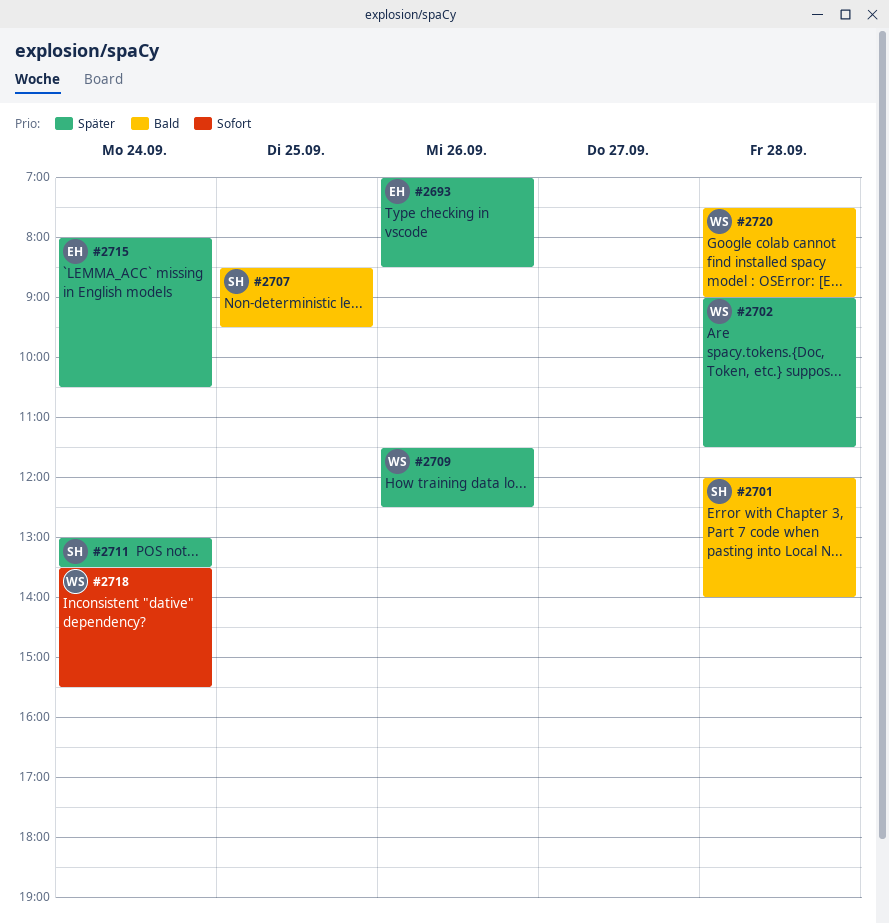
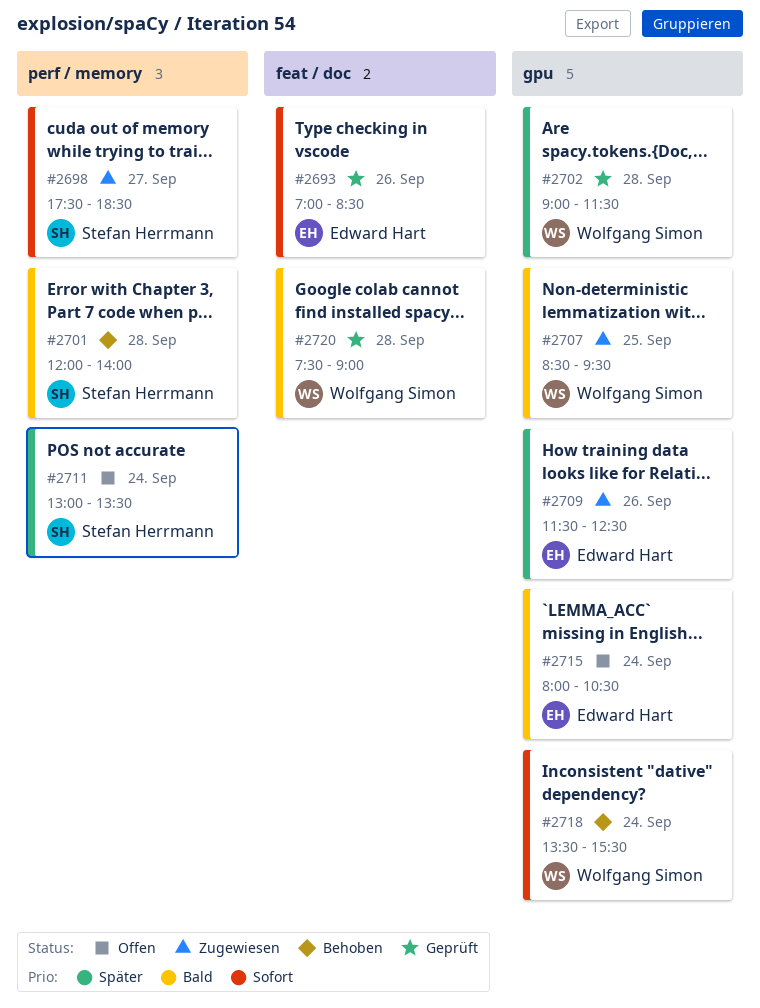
#2693, priority: Später -> Sofort
#2698: none -> present
#2707, owner: Stefan Herrmann -> Wolfgang Simon
#2709, owner: Wolfgang Simon -> Edward Hart
#2715, priority: Später -> Bald

